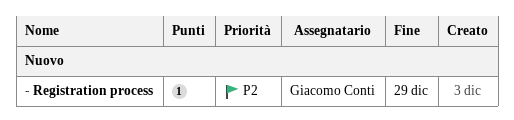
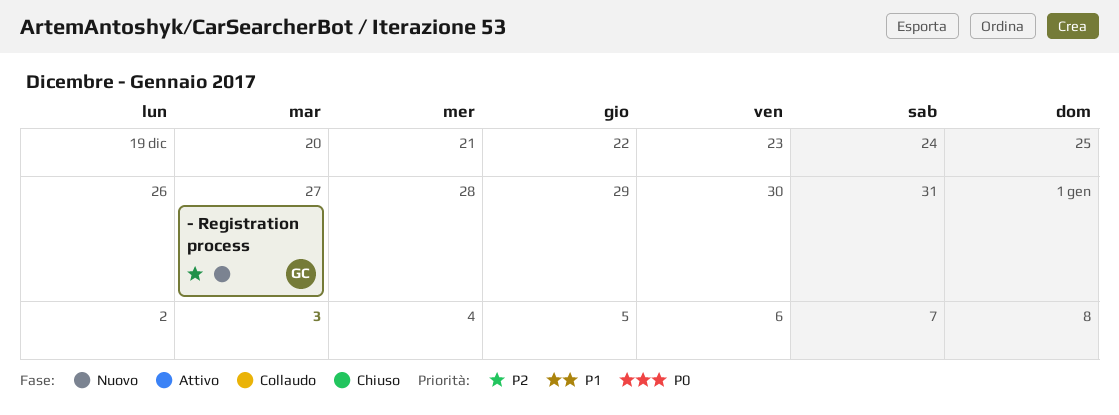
- Registration process, due: Dec 29 -> Dec 27

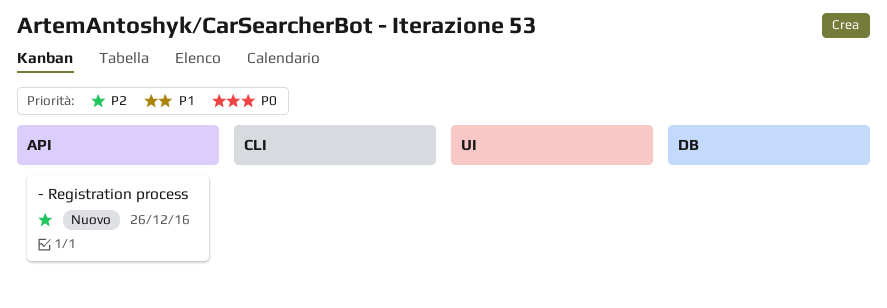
- Registration process, due: Dec 27 -> Dec 26

